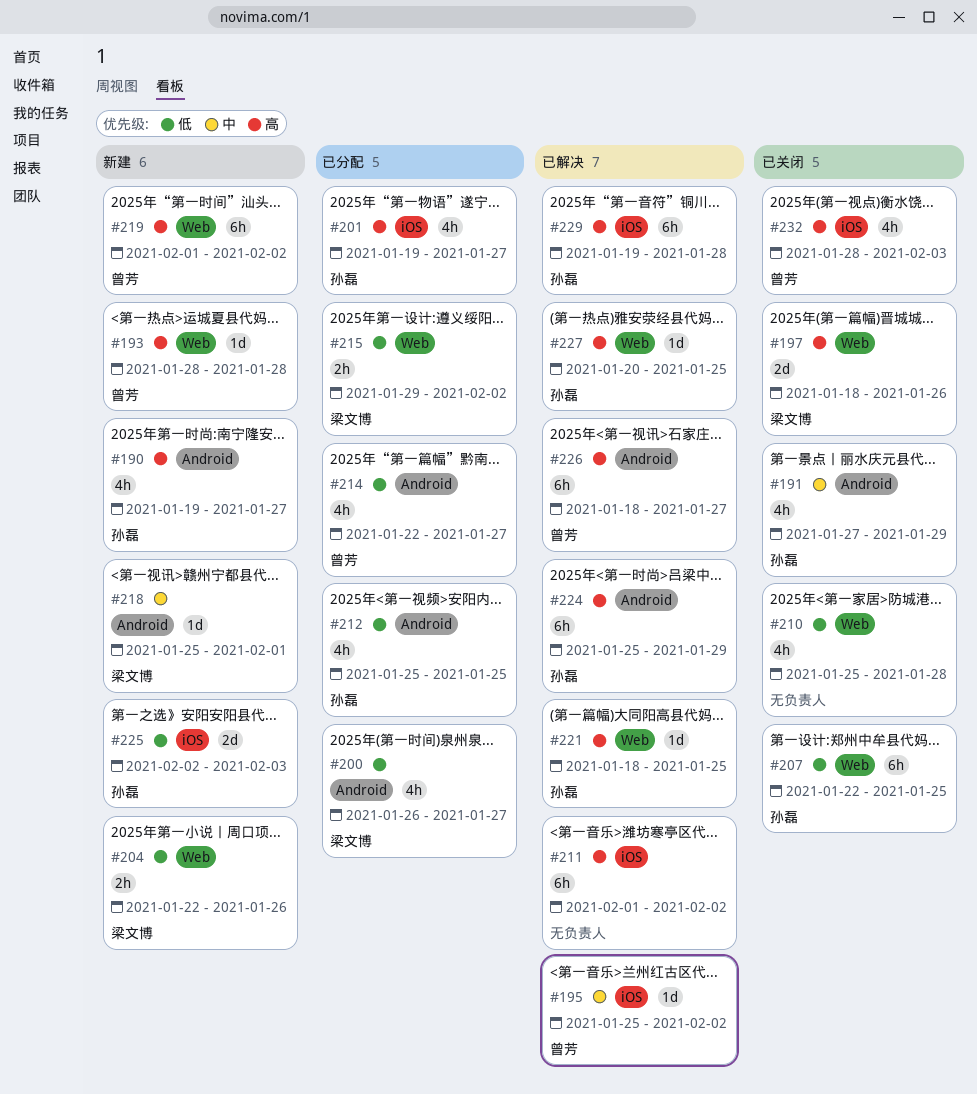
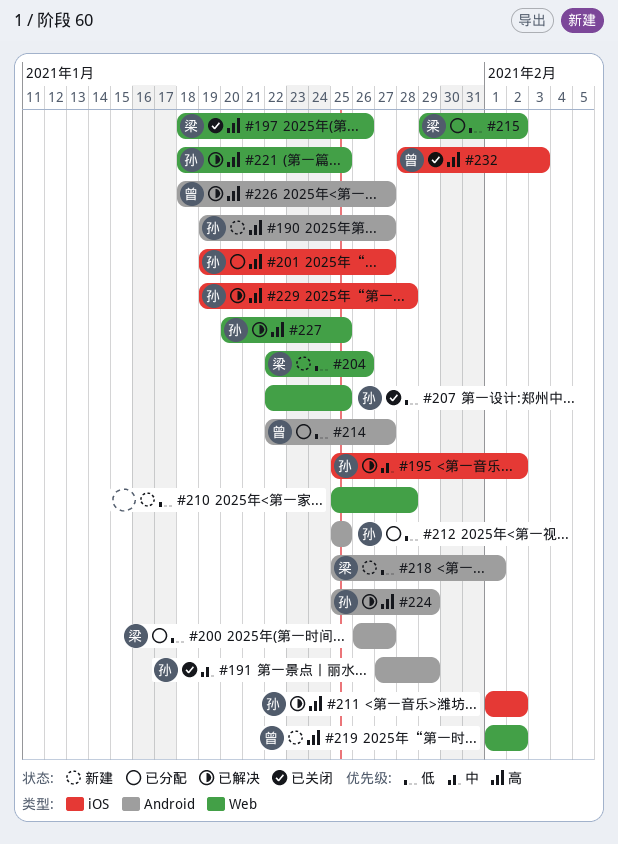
#193: present -> none
#195, owner: 曾芳 -> 孙磊
#210, status: 已关闭 -> 新建
#211, owner: none -> 孙磊
#218, priority: 中 -> 低
#225: present -> none

